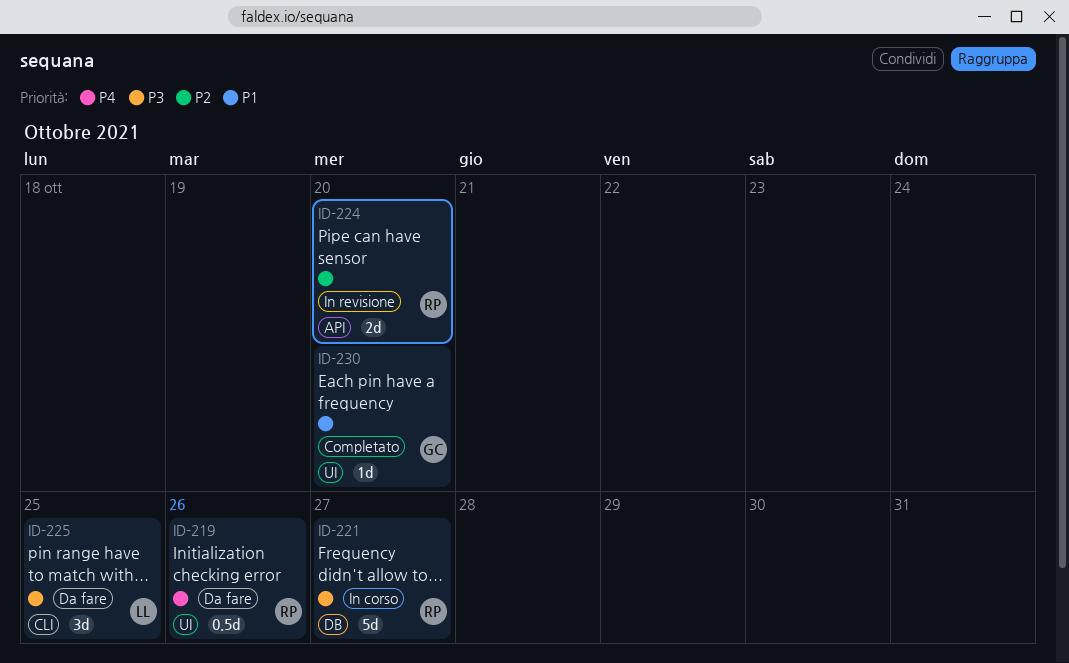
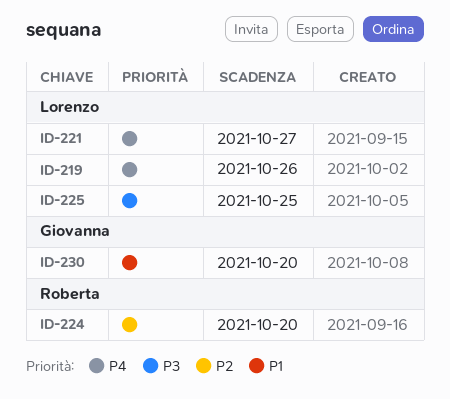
ID-219, owner: Roberta -> Lorenzo
ID-221, owner: Roberta -> Lorenzo
ID-221, priority: P3 -> P4

